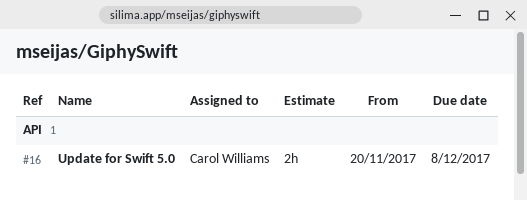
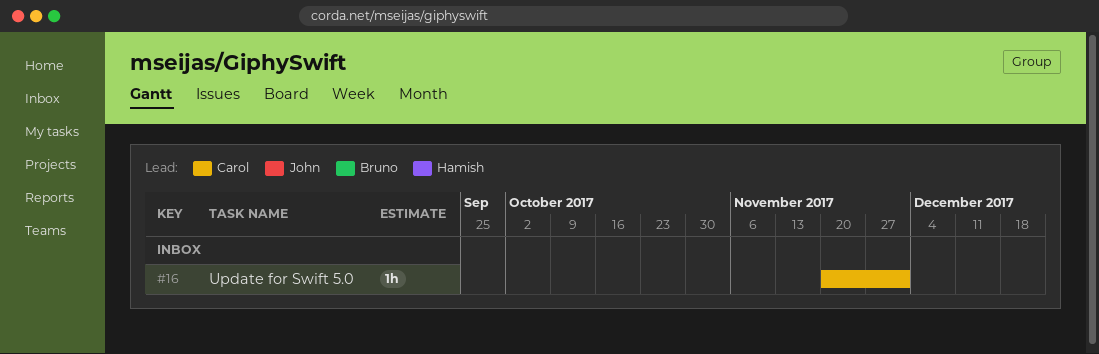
#16, estimate: 2h -> 1h
#16, due: Dec 8 -> Dec 1

